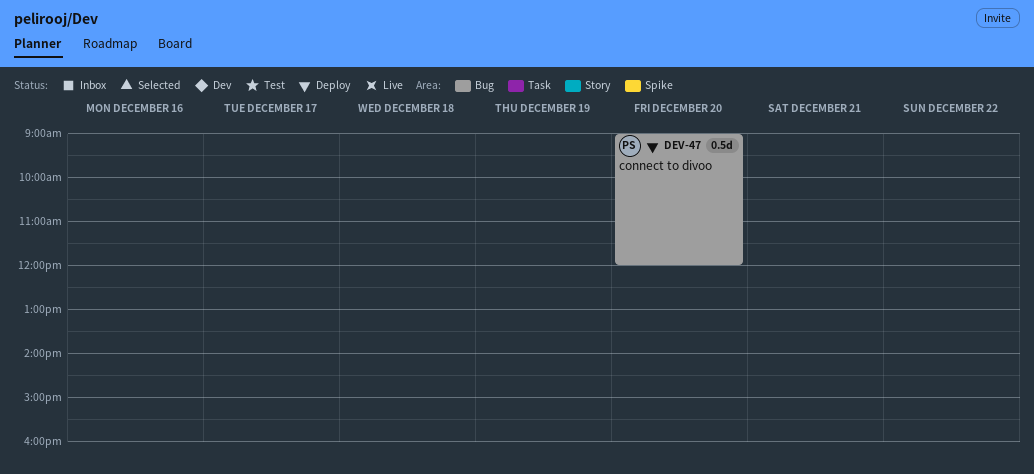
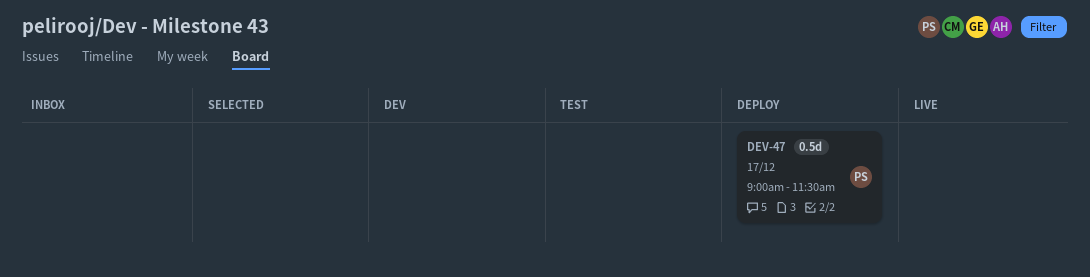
DEV-47, day: Dec 20 -> Dec 17
DEV-47, ends: 12:00 -> 11:30

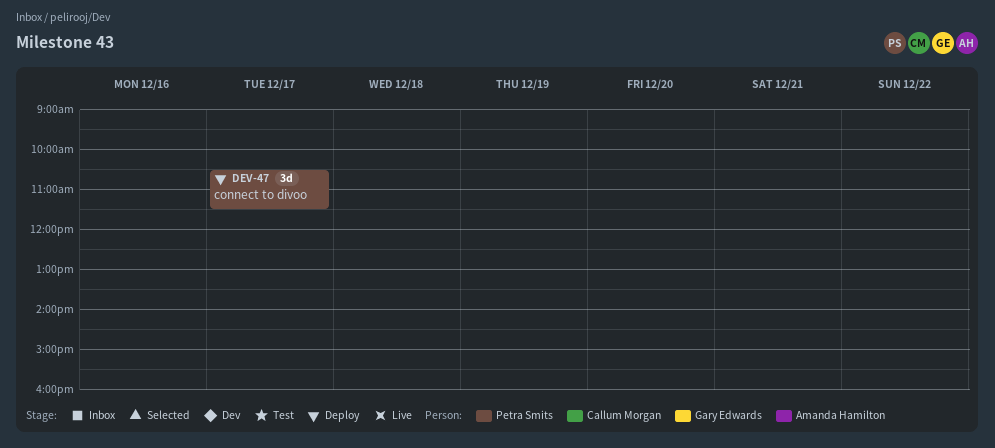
DEV-47, estimate: 0.5d -> 3d
DEV-47, begins: 09:00 -> 10:30

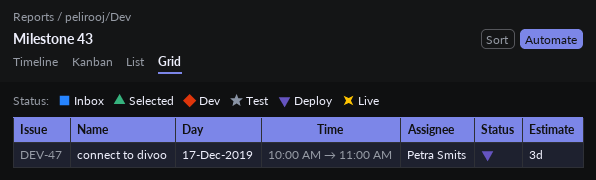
DEV-47, begins: 10:30 -> 10:00
DEV-47, ends: 11:30 -> 11:00

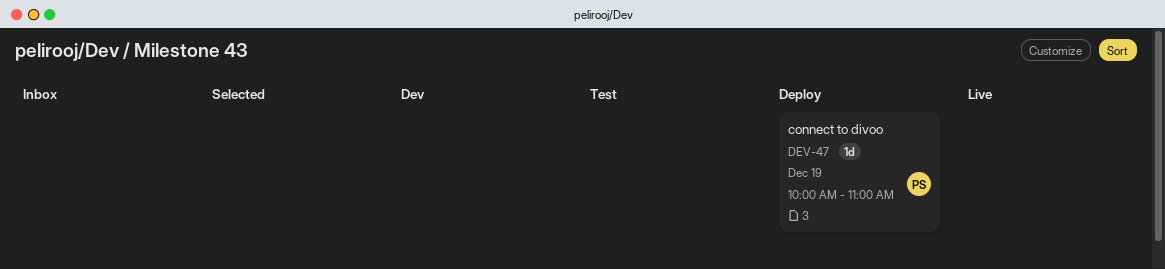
DEV-47, estimate: 3d -> 1d
DEV-47, day: Dec 17 -> Dec 19

